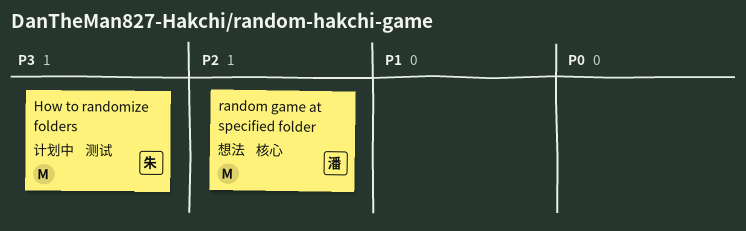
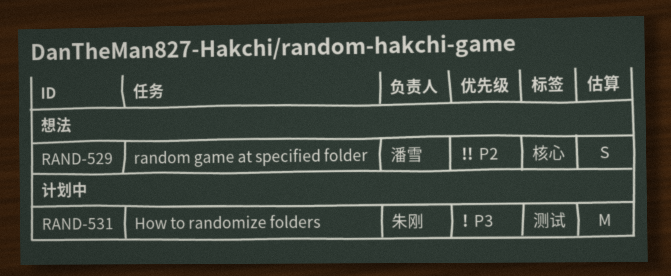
random game at specified folder, estimate: M -> S

